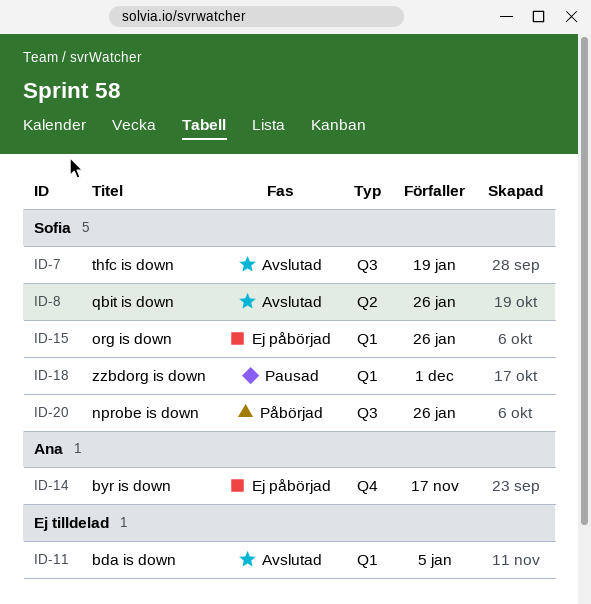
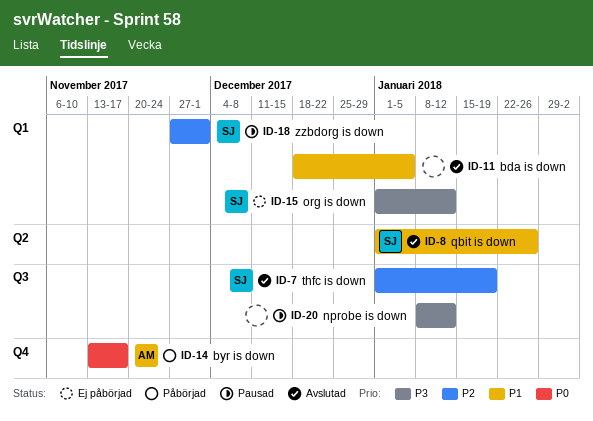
ID-14, status: Ej påbörjad -> Påbörjad
ID-15, due: Jan 26 -> Jan 12
ID-20, status: Påbörjad -> Pausad
ID-20, owner: Sofia -> none
ID-20, due: Jan 26 -> Jan 12

